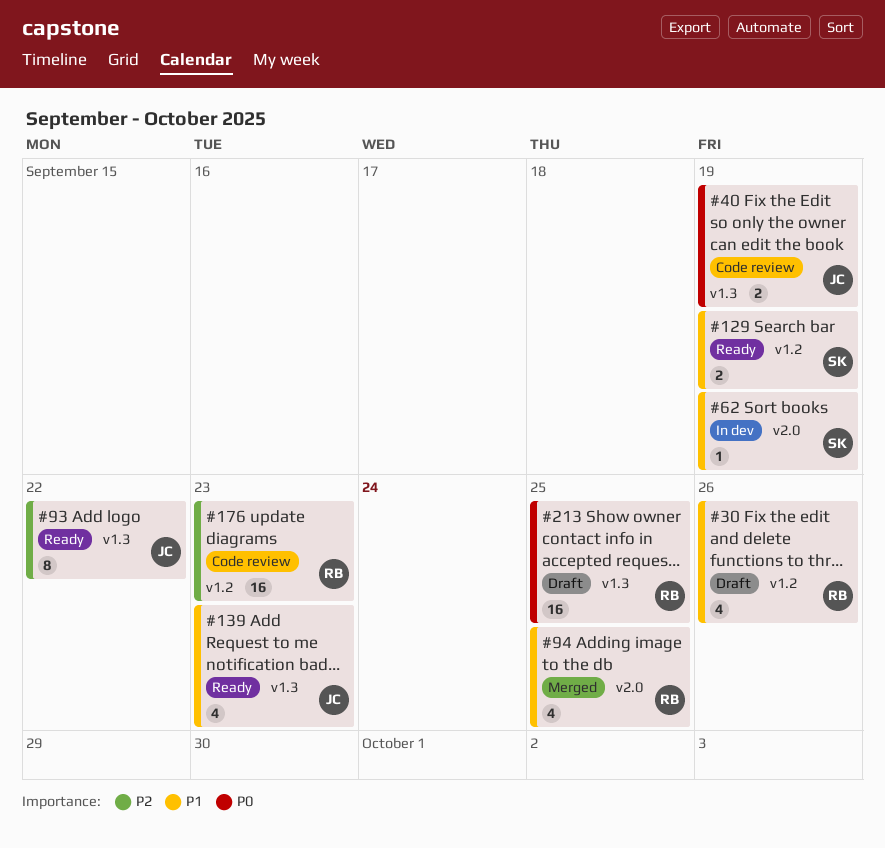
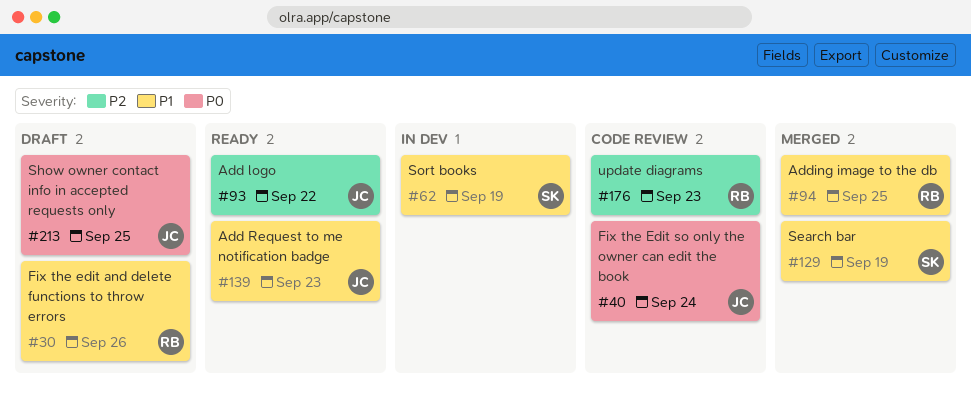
#40, due: Sep 19 -> Sep 24
#129, status: Ready -> Merged
#213, owner: RB -> JC

